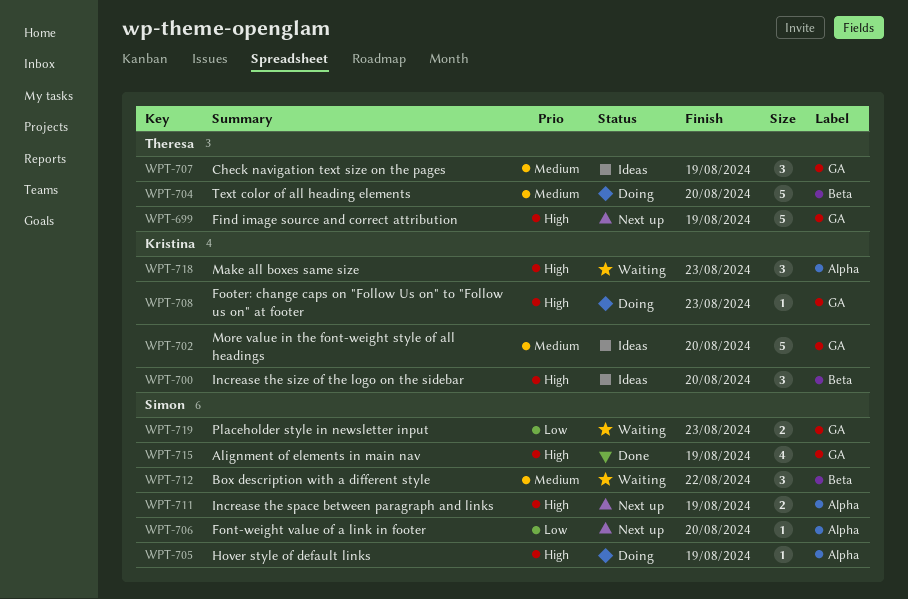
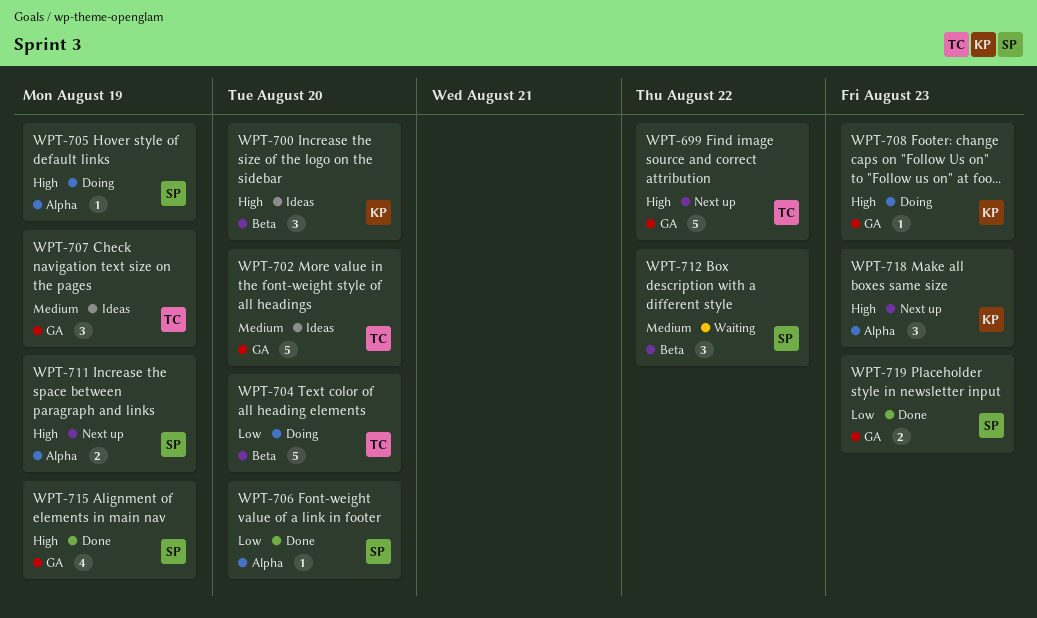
WPT-699, due: Aug 19 -> Aug 22
WPT-702, owner: Kristina -> Theresa
WPT-704, priority: Medium -> Low
WPT-706, status: Next up -> Done
WPT-718, status: Waiting -> Next up
WPT-719, status: Waiting -> Done

